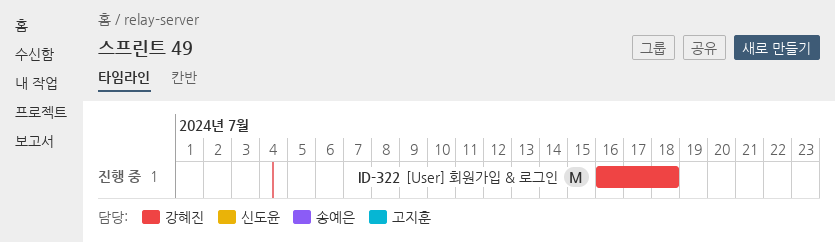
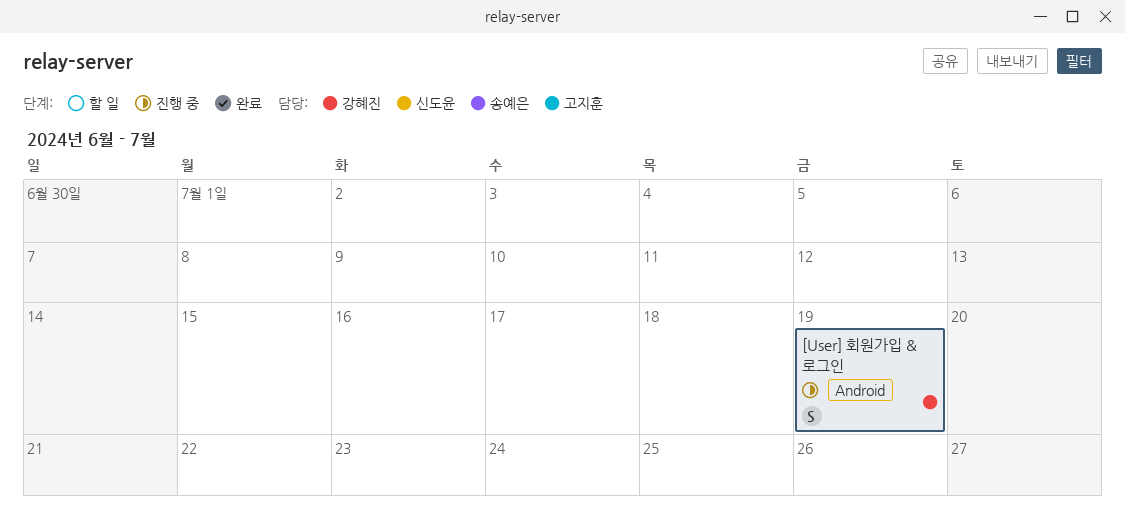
[User] 회원가입 & 로그인, estimate: M -> S
[User] 회원가입 & 로그인, due: Jul 18 -> Jul 19

